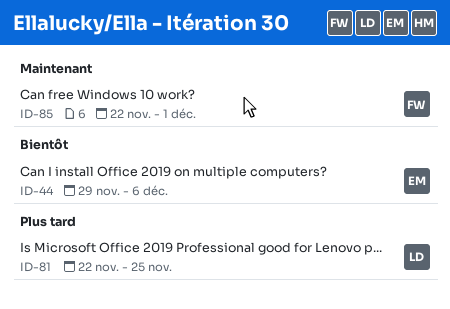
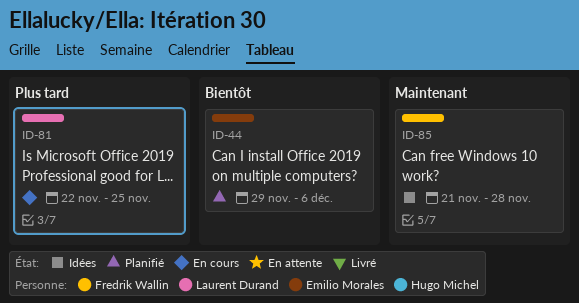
ID-85, start: Nov 22 -> Nov 21
ID-85, due: Dec 1 -> Nov 28

